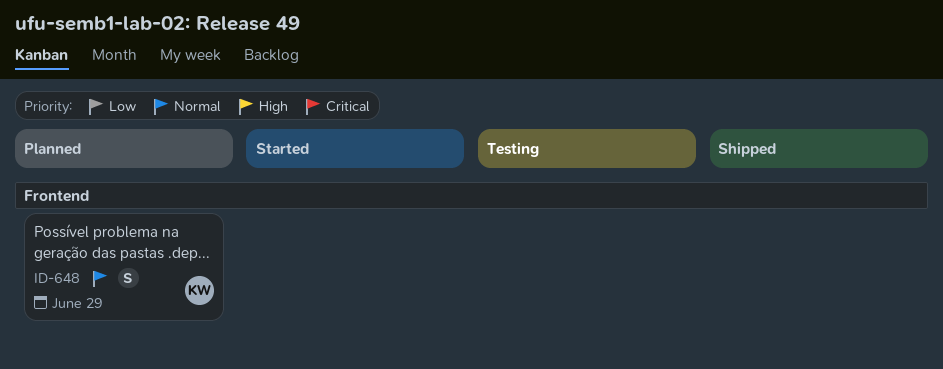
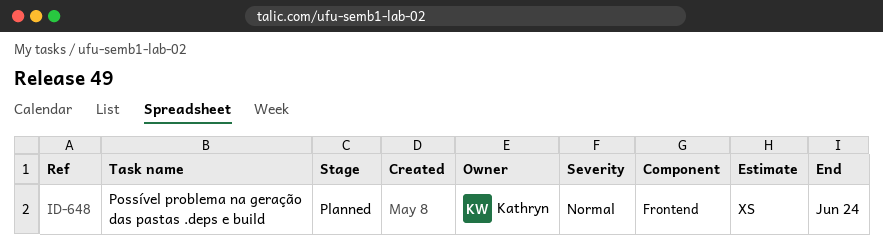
ID-648, estimate: S -> XS
ID-648, due: Jun 29 -> Jun 24

